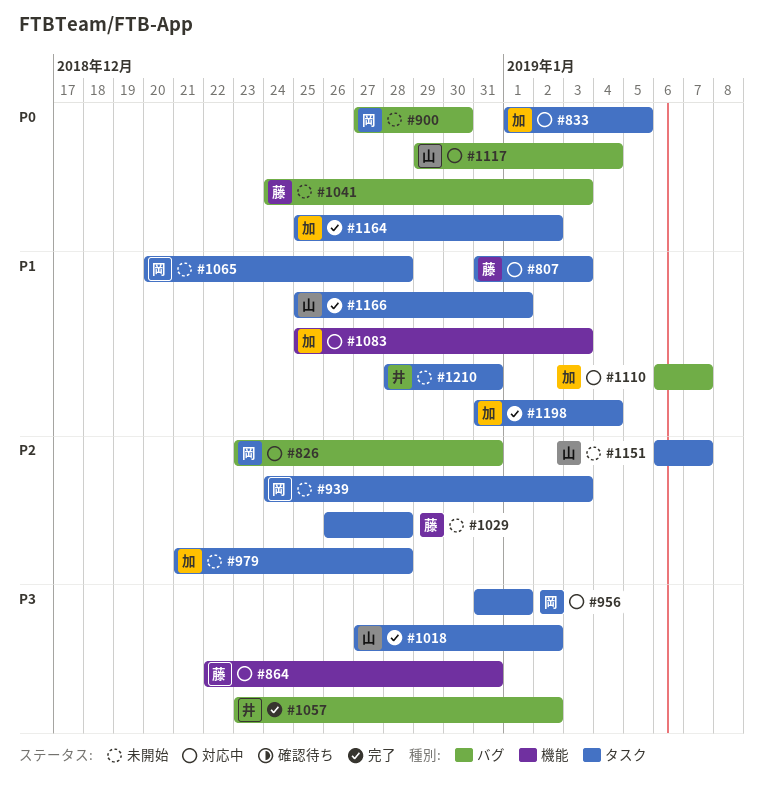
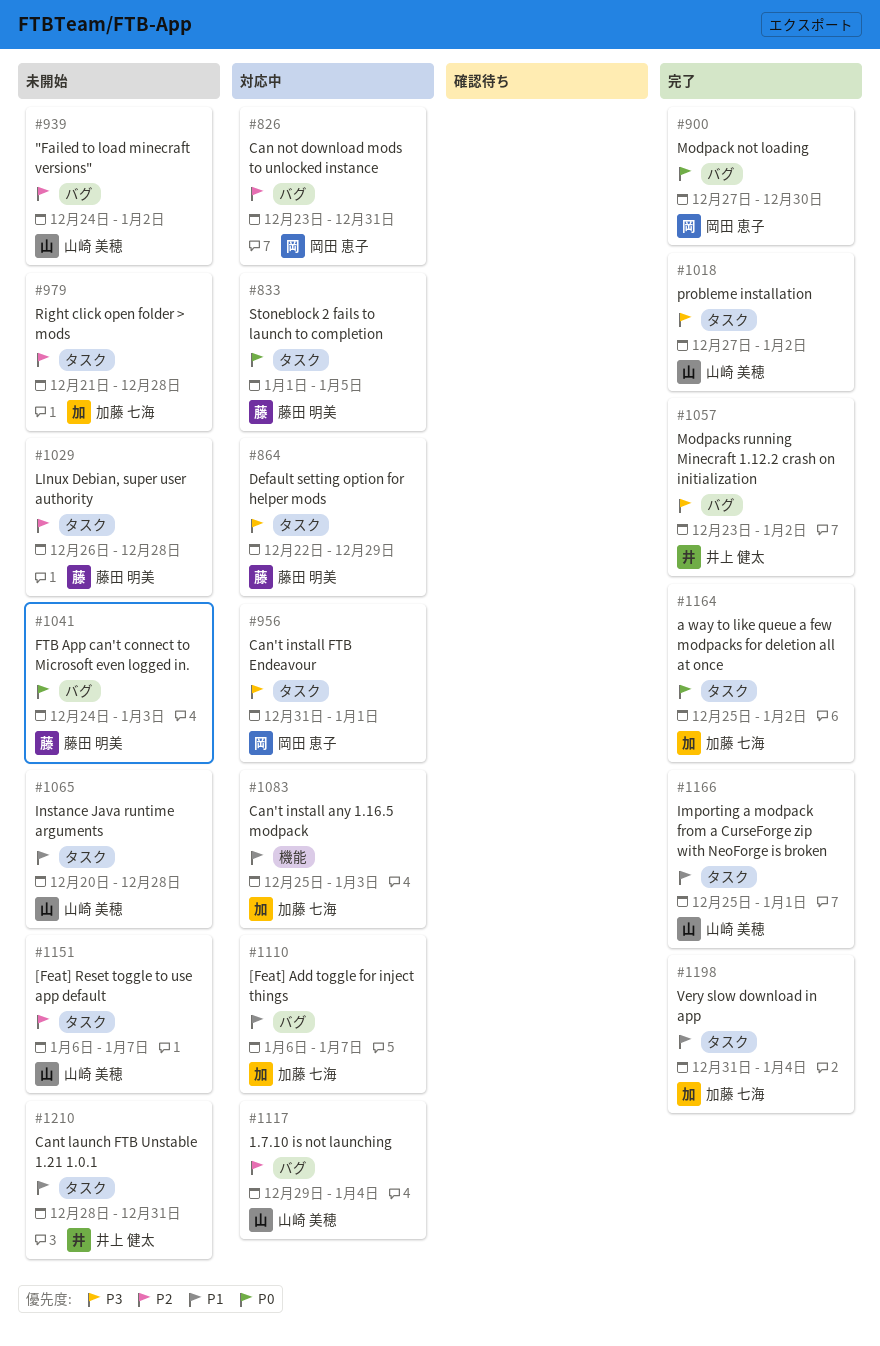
#807: present -> none
#833, owner: 加藤 七海 -> 藤田 明美
#864, label: 機能 -> タスク
#864, due: Dec 31 -> Dec 29
#900, status: 未開始 -> 完了
#939, owner: 岡田 恵子 -> 山崎 美穂
#939, label: タスク -> バグ
#939, due: Jan 3 -> Jan 2
#1065, owner: 岡田 恵子 -> 山崎 美穂
#1117, priority: P0 -> P2

